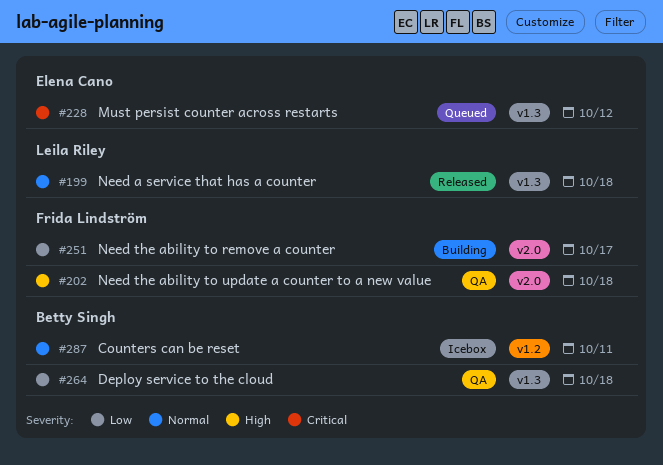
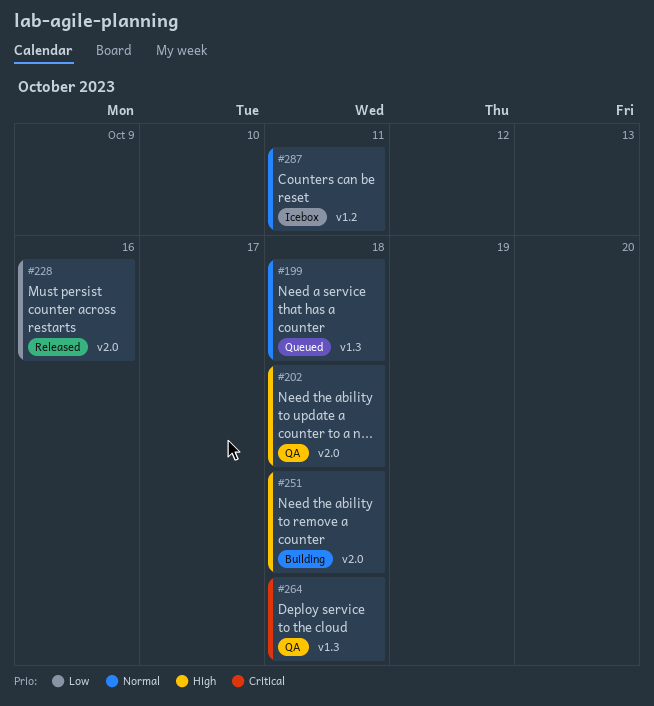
#199, status: Released -> Queued
#228, status: Queued -> Released
#228, priority: Critical -> Low
#228, label: v1.3 -> v2.0
#228, due: Oct 12 -> Oct 16
#251, priority: Low -> High
#251, due: Oct 17 -> Oct 18
#264, priority: Low -> Critical

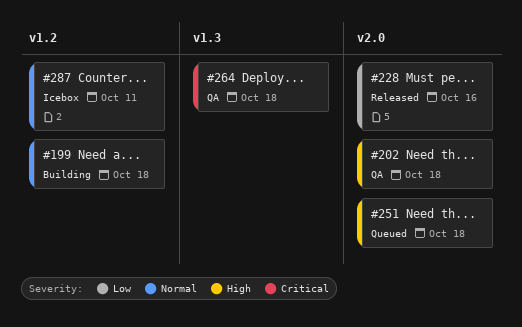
#199, status: Queued -> Building
#199, label: v1.3 -> v1.2
#251, status: Building -> Queued

